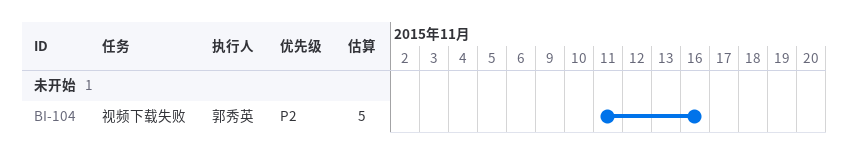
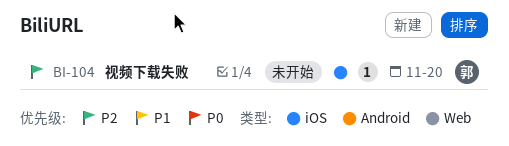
BI-104, estimate: 5 -> 1
BI-104, due: Nov 16 -> Nov 20

